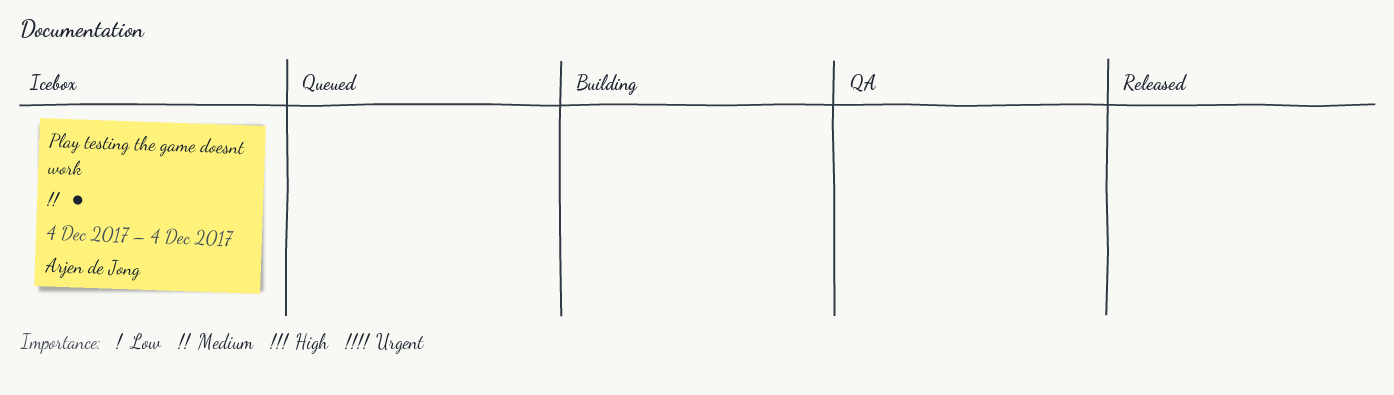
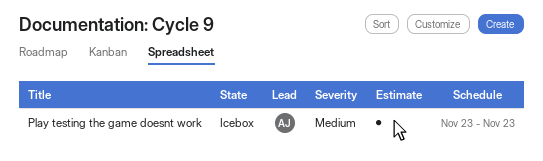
Play testing the game doesnt work, start: Dec 4 -> Nov 23
Play testing the game doesnt work, due: Dec 4 -> Nov 23

